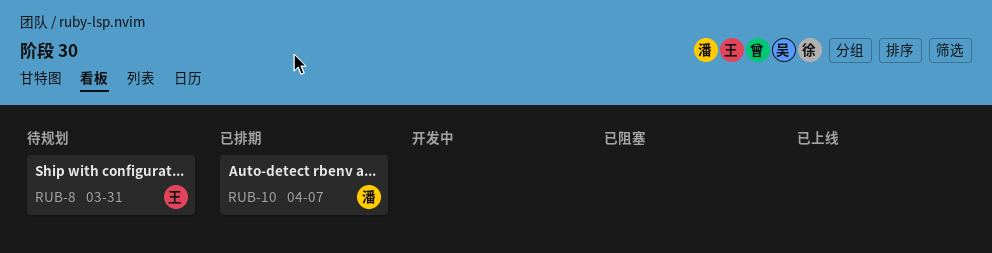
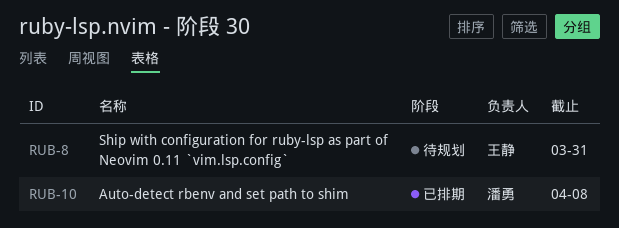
RUB-10, due: Apr 7 -> Apr 8

